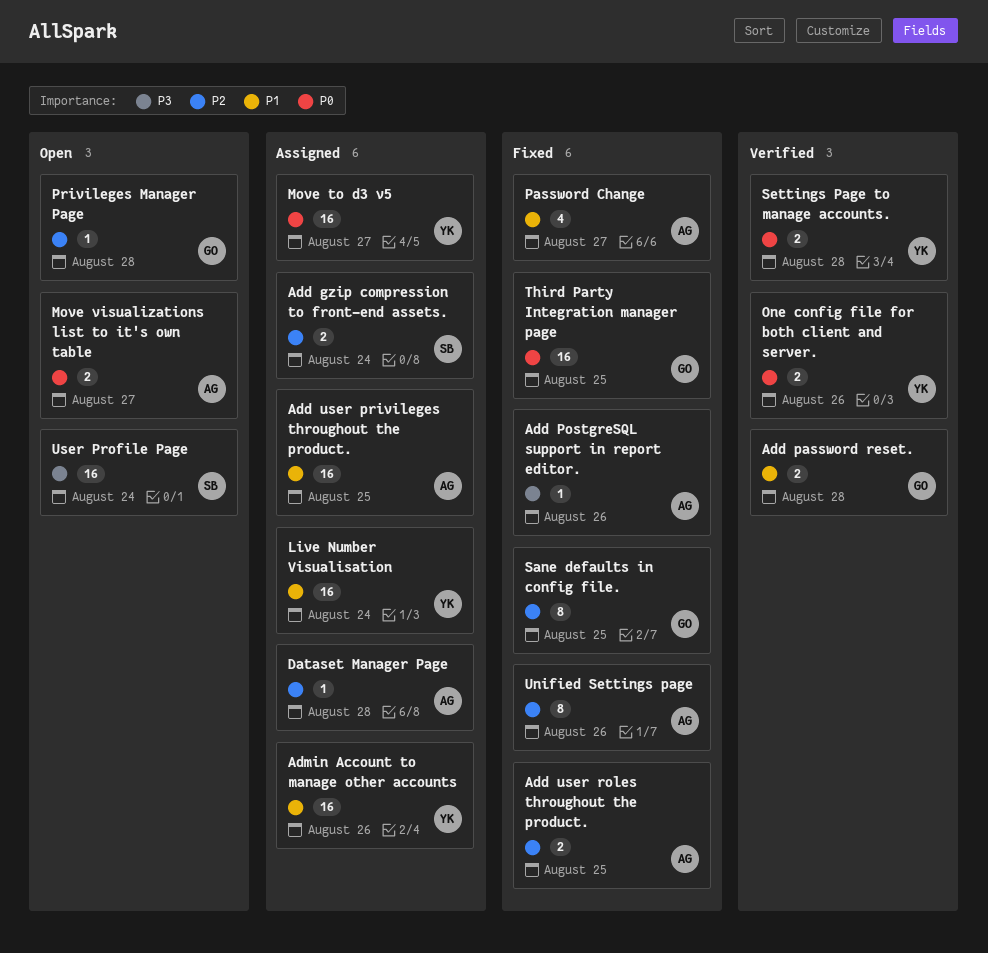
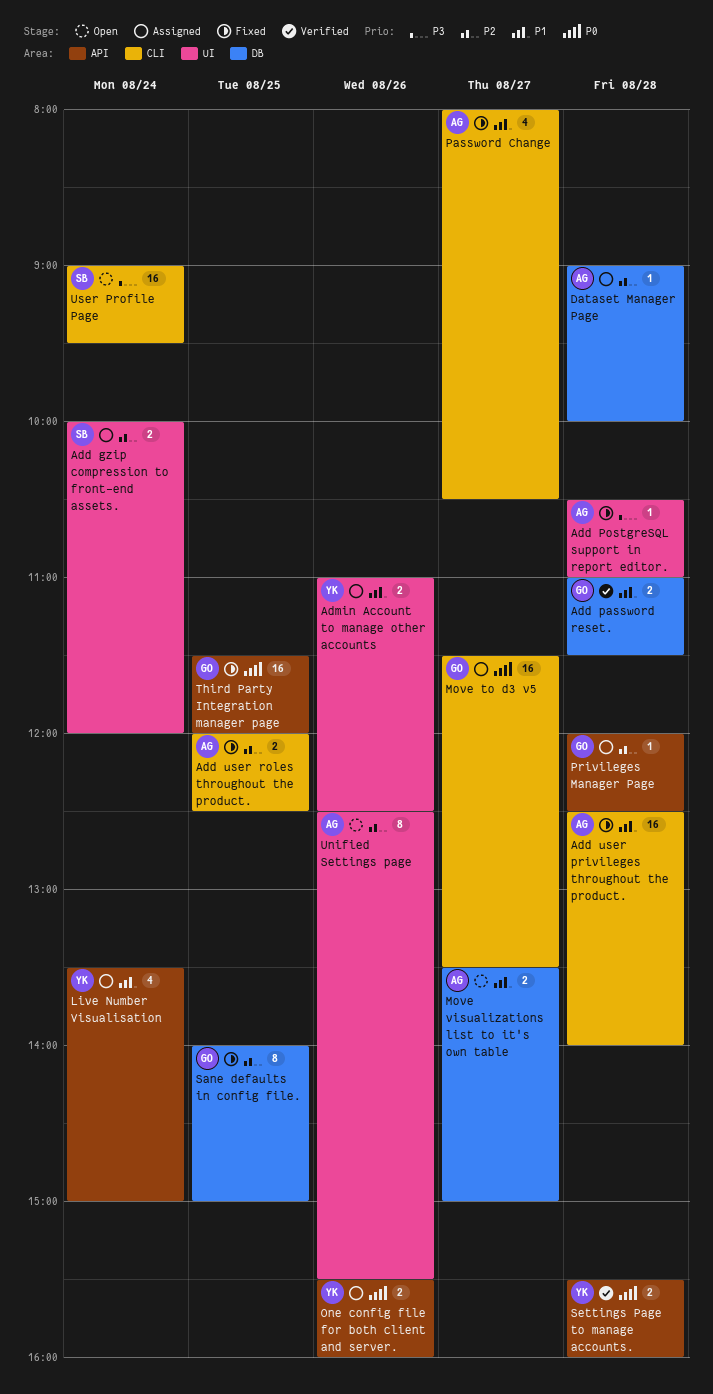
Add PostgreSQL support in report editor., day: Aug 26 -> Aug 28
Add user privileges throughout the product., status: Assigned -> Fixed
Add user privileges throughout the product., day: Aug 25 -> Aug 28
Admin Account to manage other accounts, estimate: 16 -> 2
Live Number Visualisation, estimate: 16 -> 4
Move to d3 v5, owner: YK -> GO
Move visualizations list to it's own table, priority: P0 -> P1
One config file for both client and server., status: Verified -> Assigned
Privileges Manager Page, status: Open -> Assigned
Unified Settings page, status: Fixed -> Open

